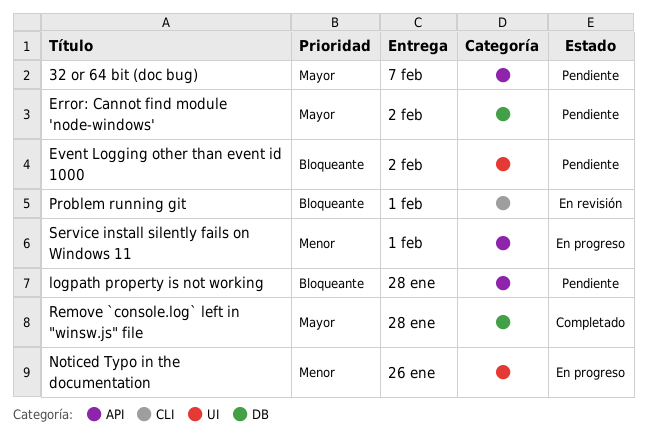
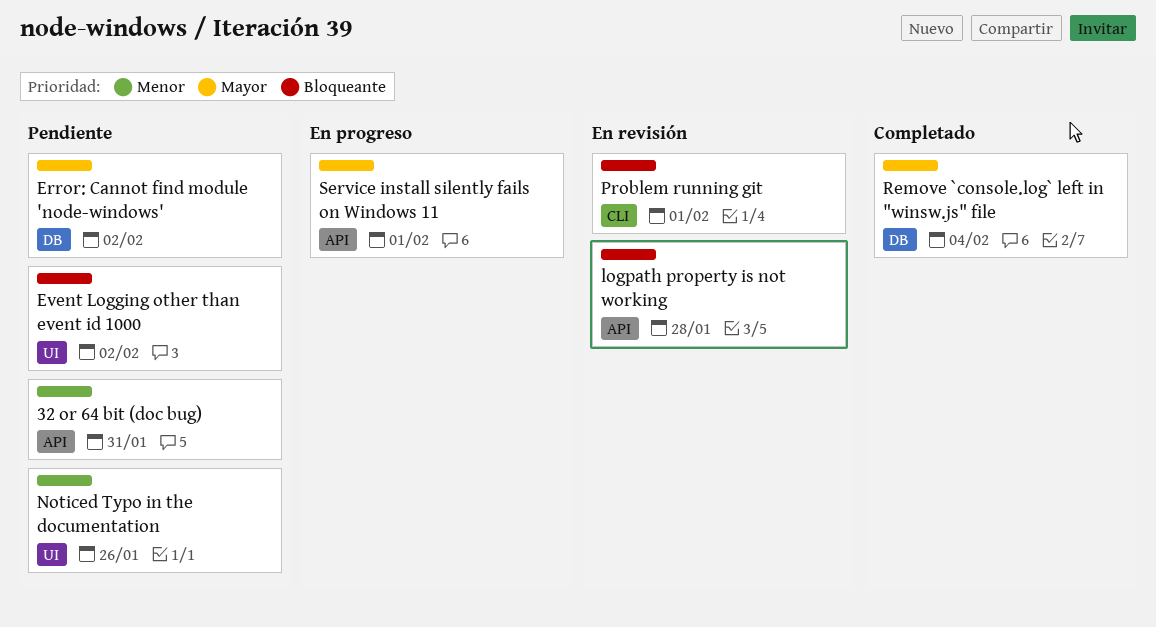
32 or 64 bit (doc bug), priority: Mayor -> Menor
32 or 64 bit (doc bug), due: Feb 7 -> Jan 31
logpath property is not working, status: Pendiente -> En revisión
Noticed Typo in the documentation, status: En progreso -> Pendiente
Remove `console.log` left in "winsw.js" file, due: Jan 28 -> Feb 4
Service install silently fails on Windows 11, priority: Menor -> Mayor

